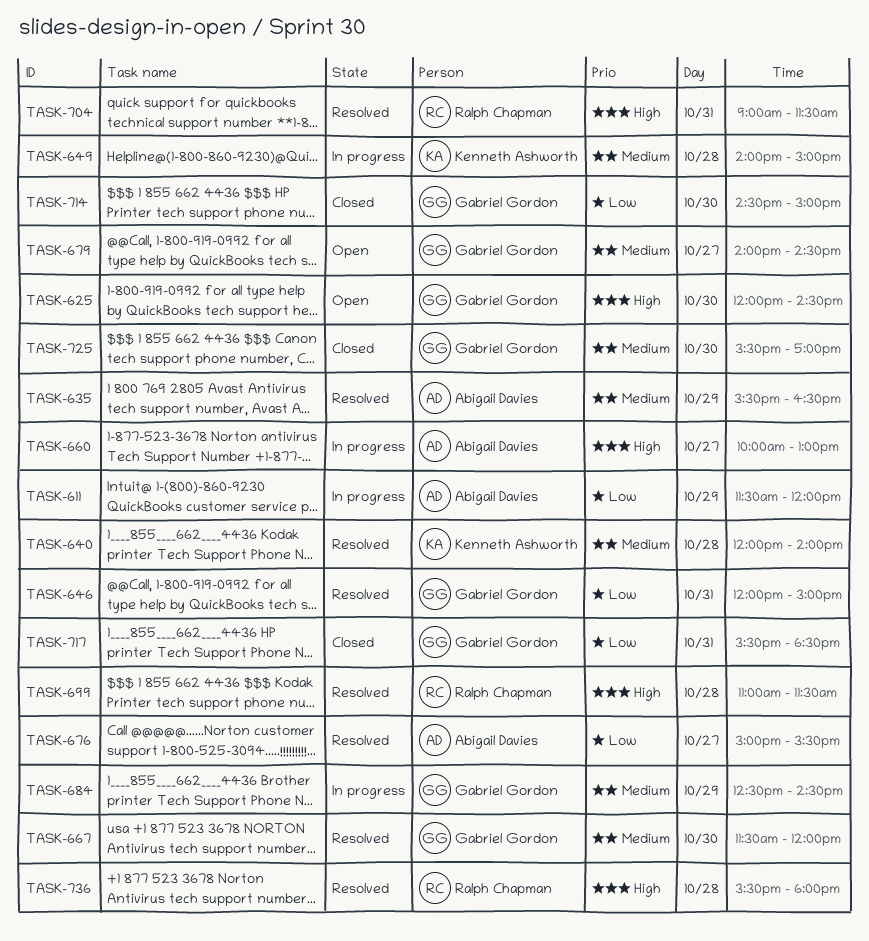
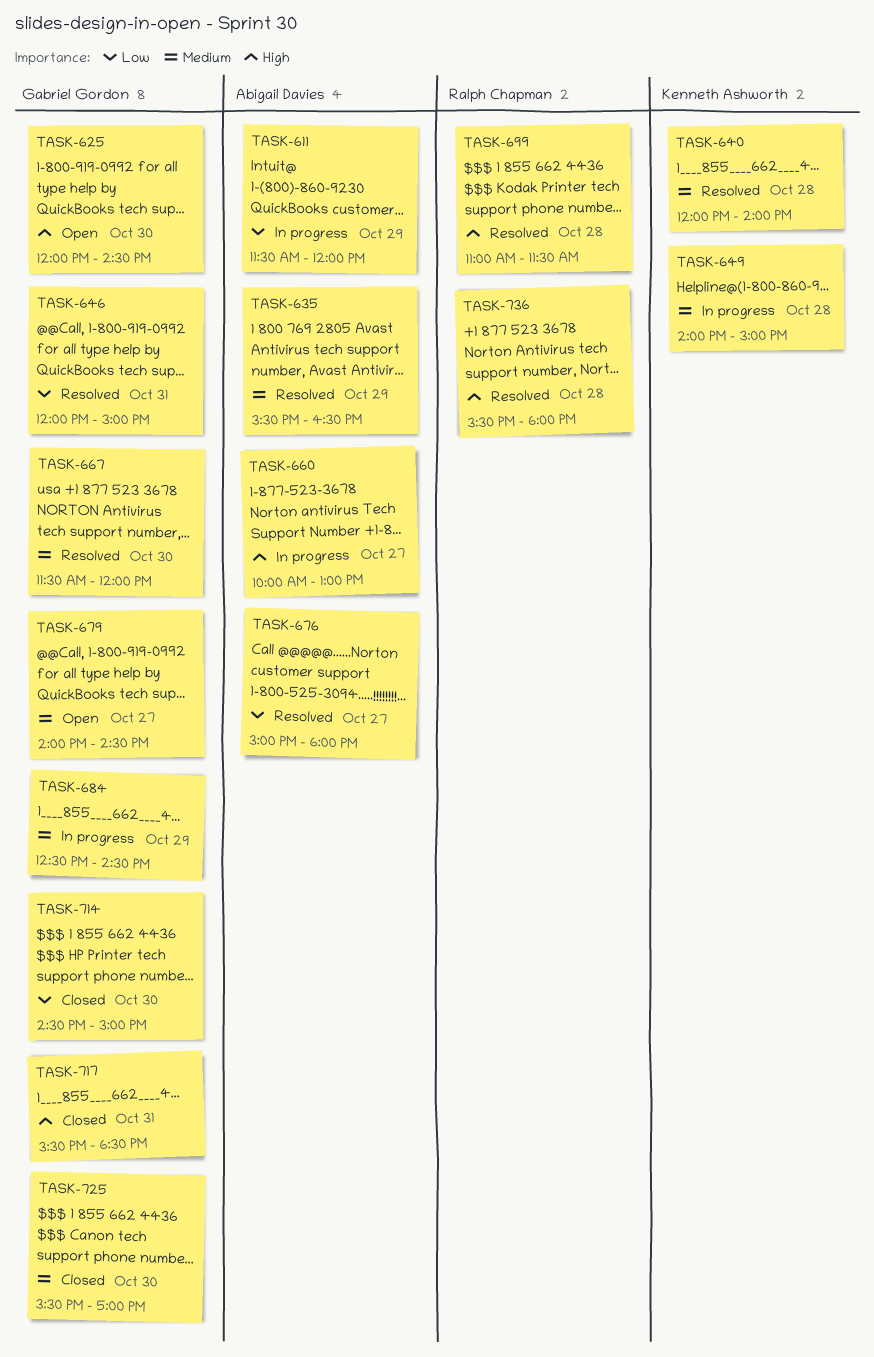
TASK-676, ends: 15:30 -> 18:00
TASK-704: present -> none
TASK-717, priority: Low -> High

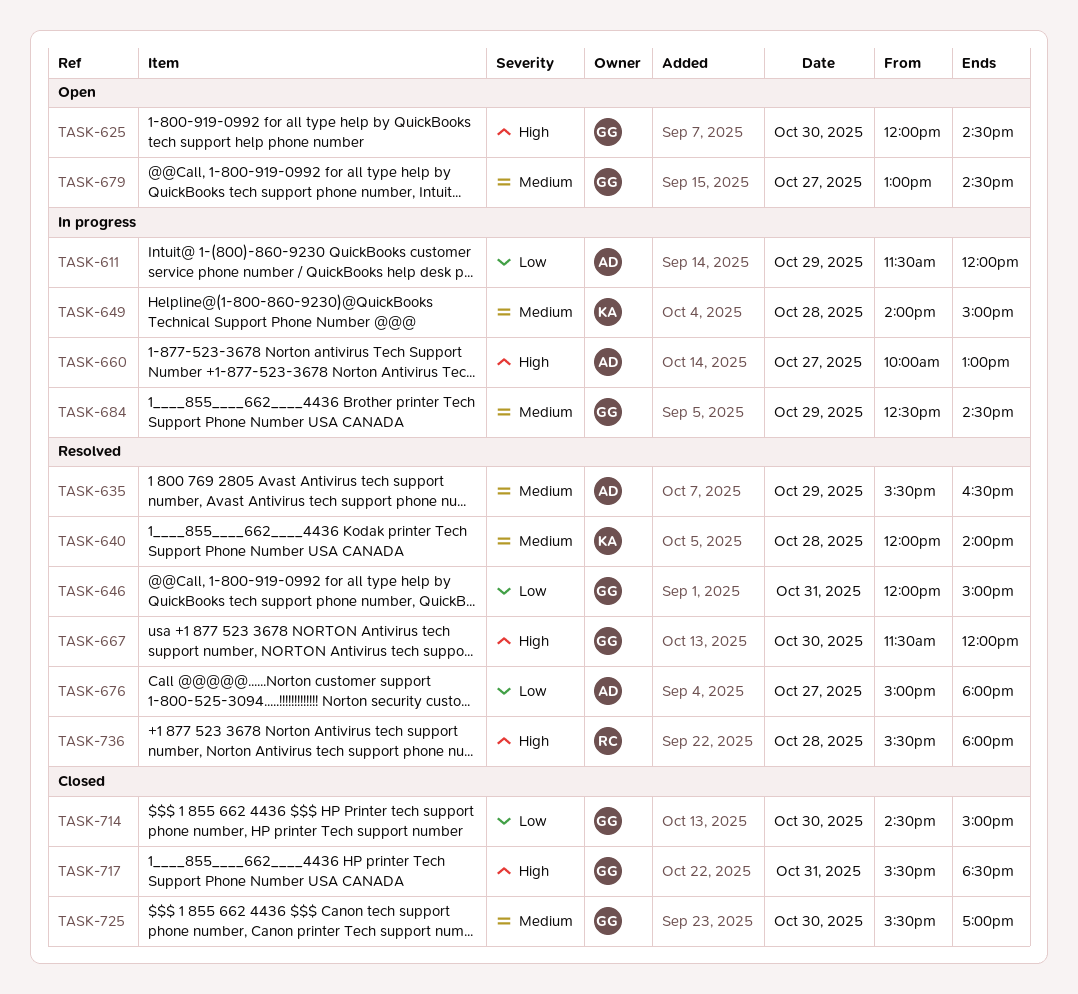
TASK-667, priority: Medium -> High
TASK-679, begins: 14:00 -> 13:00
TASK-699: present -> none

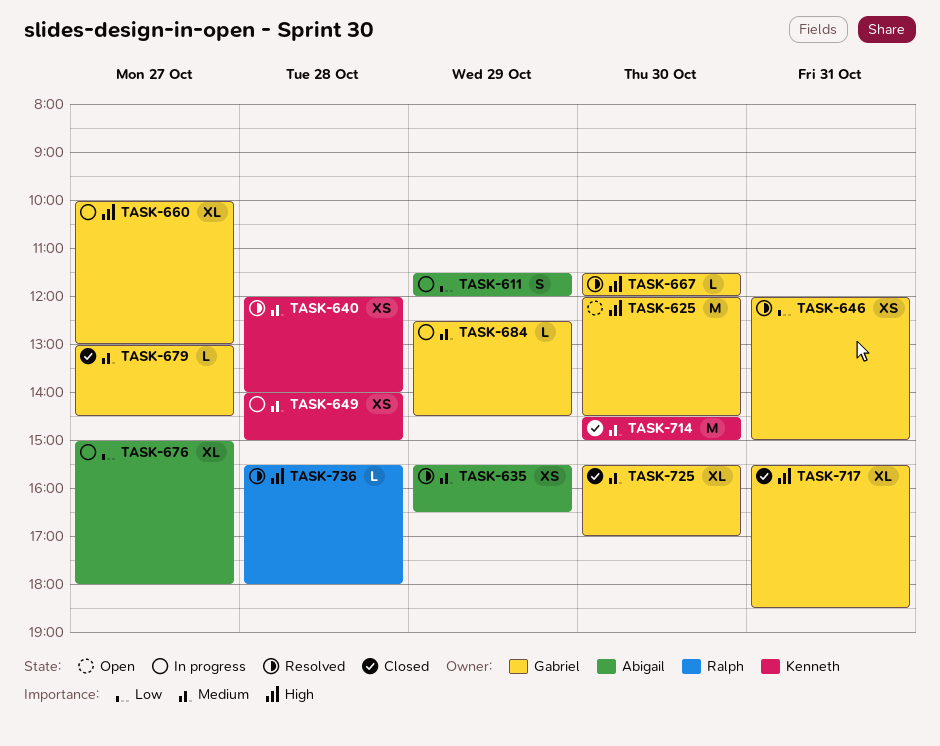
TASK-660, owner: Abigail -> Gabriel
TASK-676, status: Resolved -> In progress
TASK-679, status: Open -> Closed
TASK-714, owner: Gabriel -> Kenneth
TASK-714, priority: Low -> Medium

